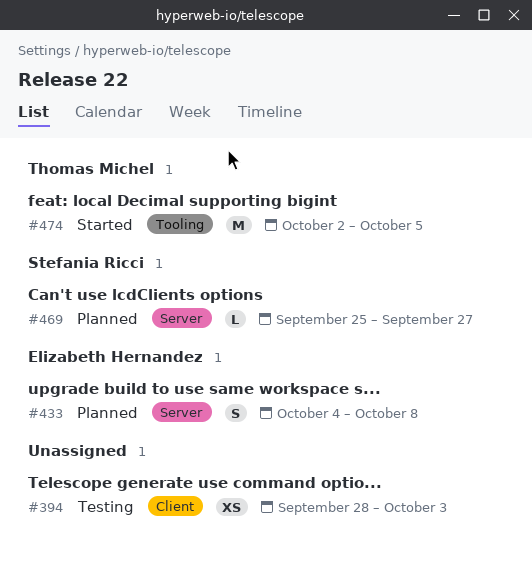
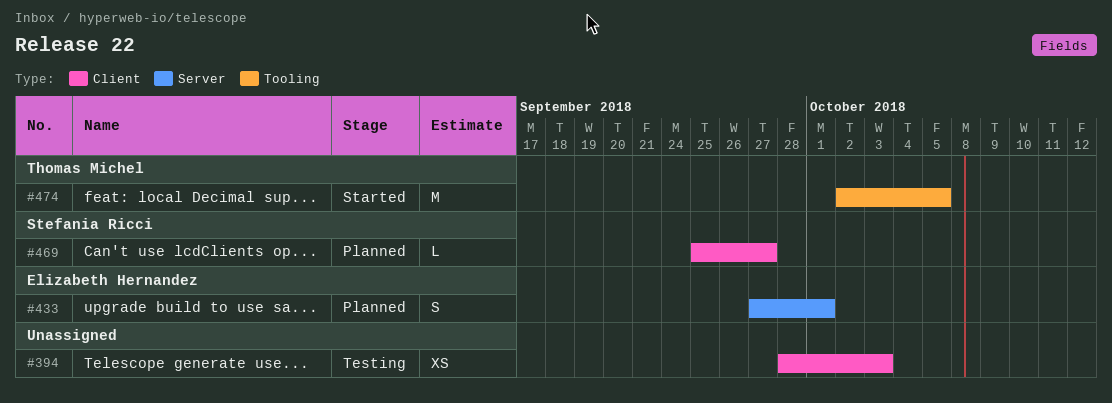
#433, start: Oct 4 -> Sep 27
#433, due: Oct 8 -> Oct 1
#469, label: Server -> Client

